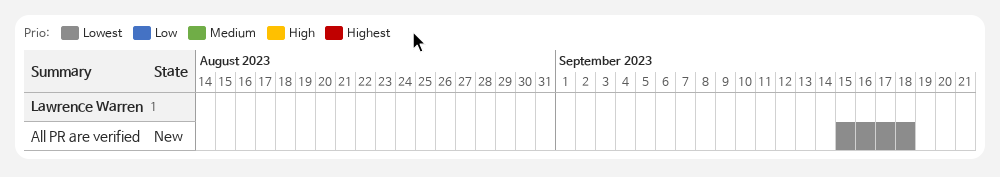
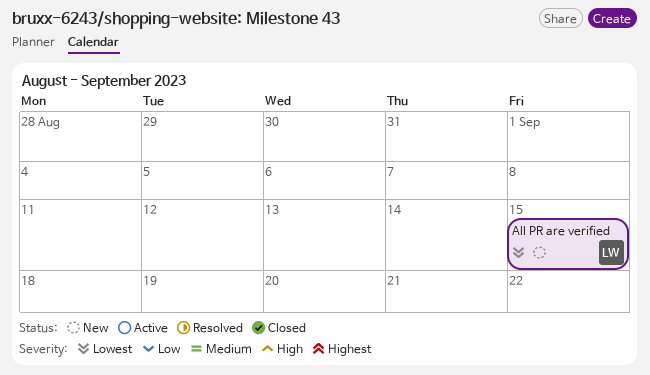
All PR are verified, due: Sep 18 -> Sep 15

